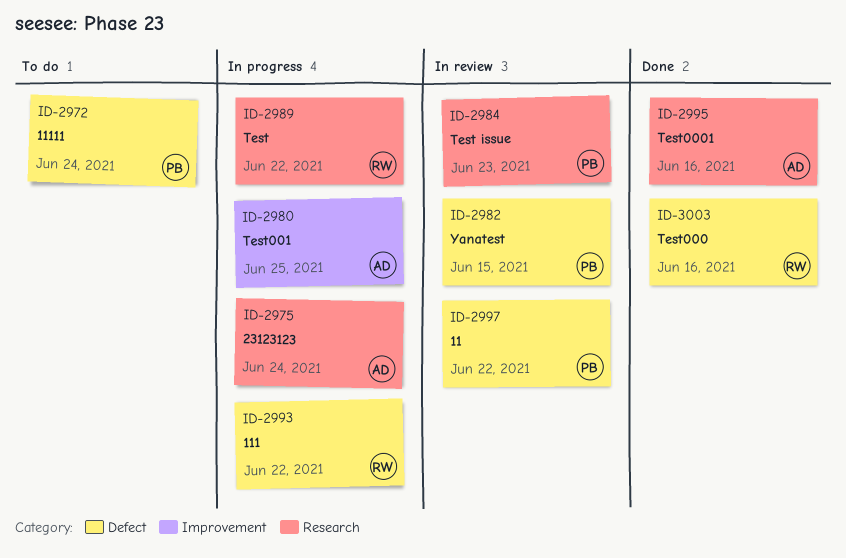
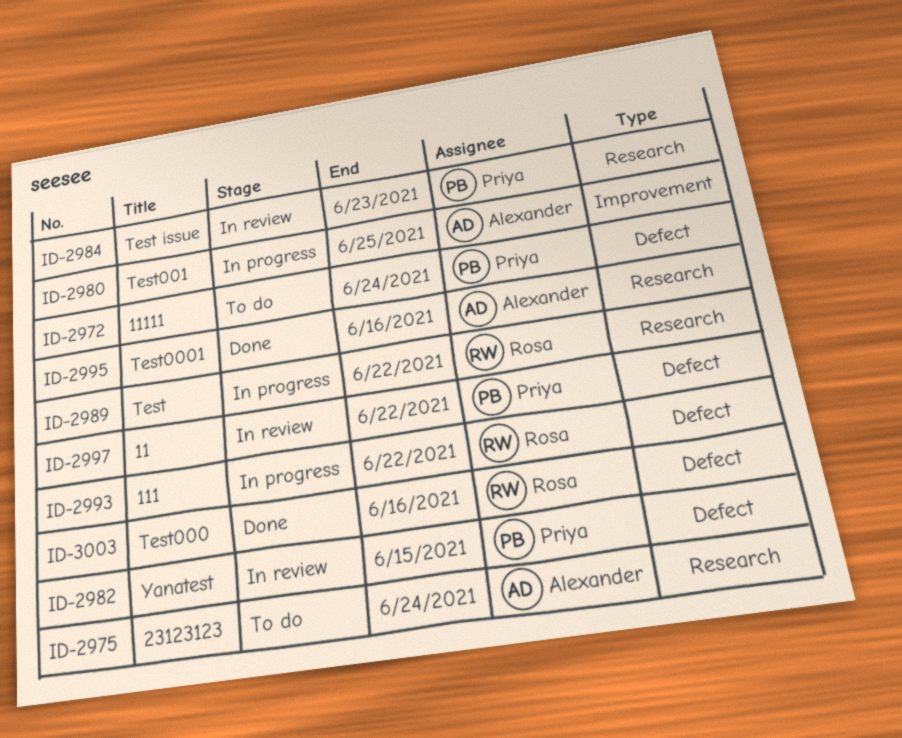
ID-2975, status: In progress -> To do

